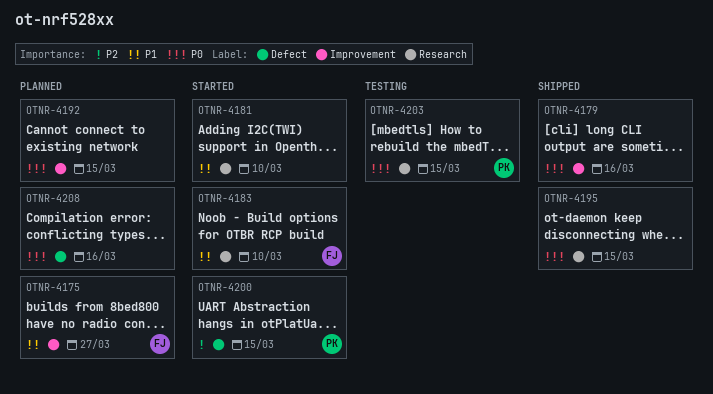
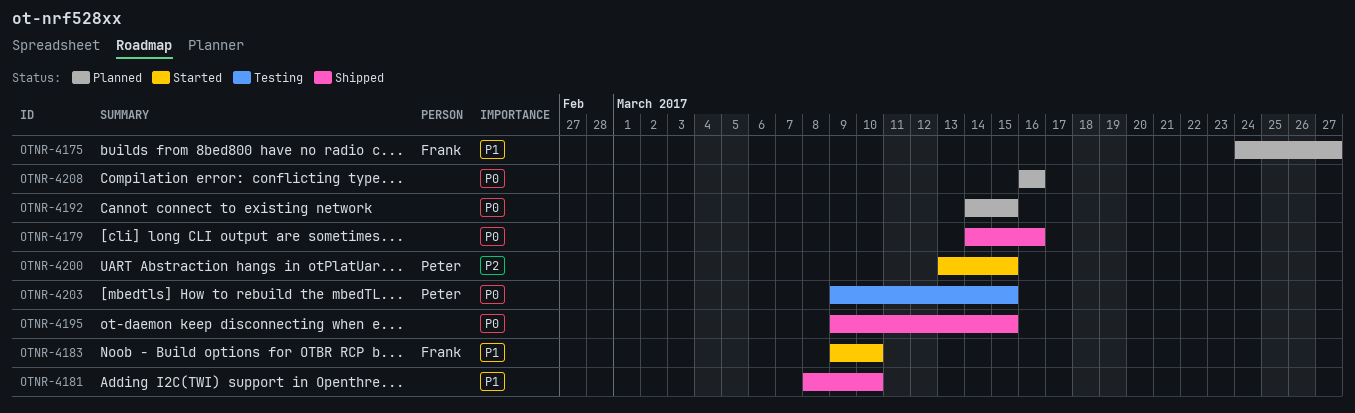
OTNR-4181, status: Started -> Shipped

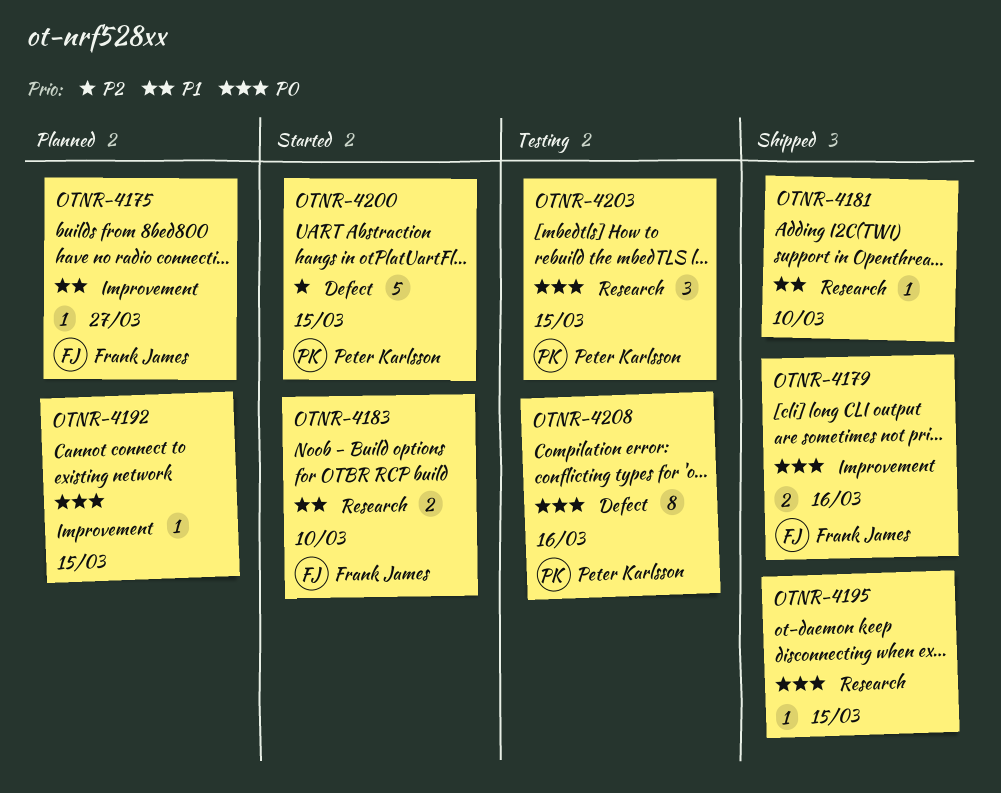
OTNR-4179, owner: none -> Frank James
OTNR-4208, status: Planned -> Testing
OTNR-4208, owner: none -> Peter Karlsson

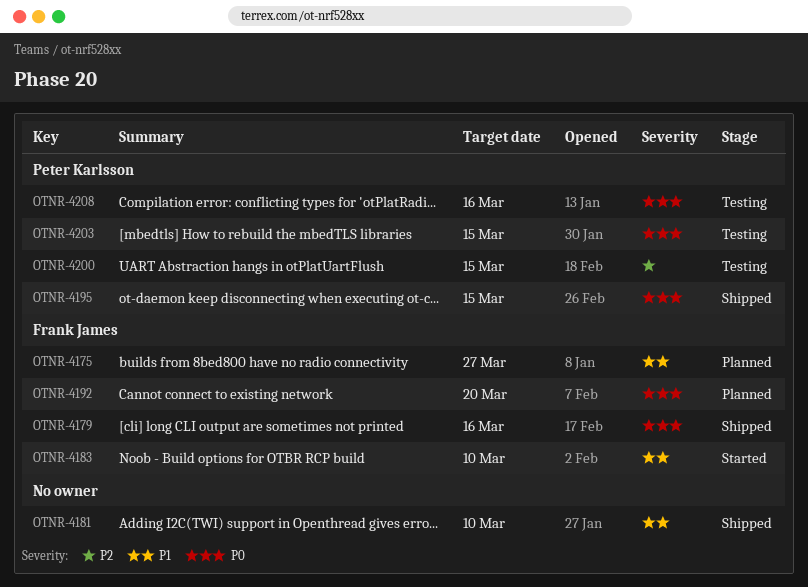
OTNR-4192, owner: none -> Frank James
OTNR-4192, due: Mar 15 -> Mar 20
OTNR-4195, owner: none -> Peter Karlsson
OTNR-4200, status: Started -> Testing

